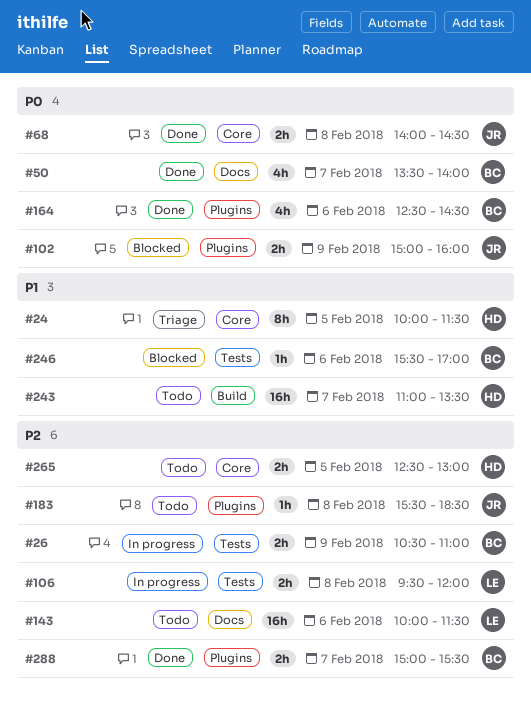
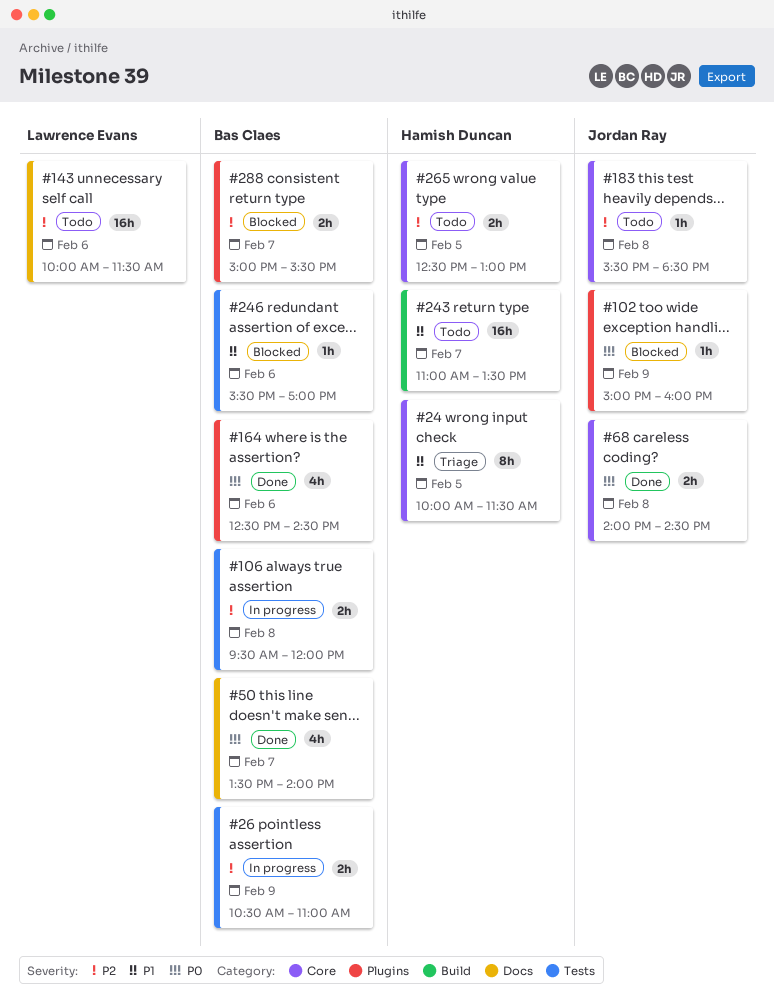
#102, estimate: 2h -> 1h
#106, owner: Lawrence Evans -> Bas Claes
#183, label: Plugins -> Core
#288, status: Done -> Blocked

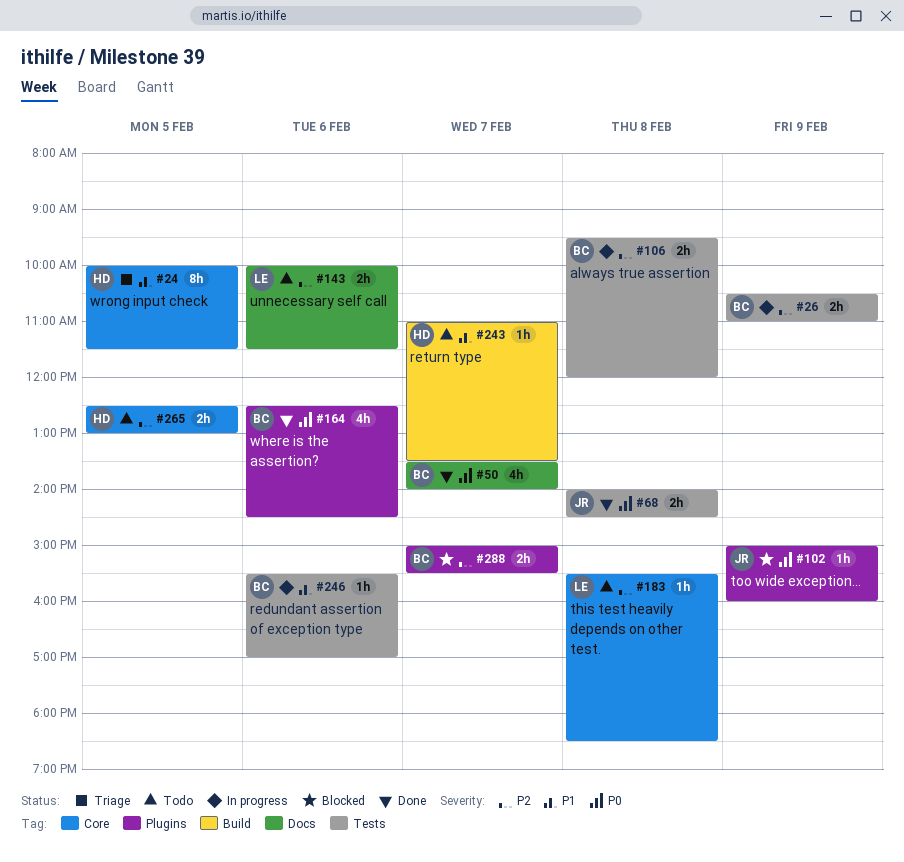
#68, label: Core -> Tests
#143, estimate: 16h -> 2h
#183, owner: Jordan Ray -> Lawrence Evans
#243, estimate: 16h -> 1h
#246, status: Blocked -> In progress

